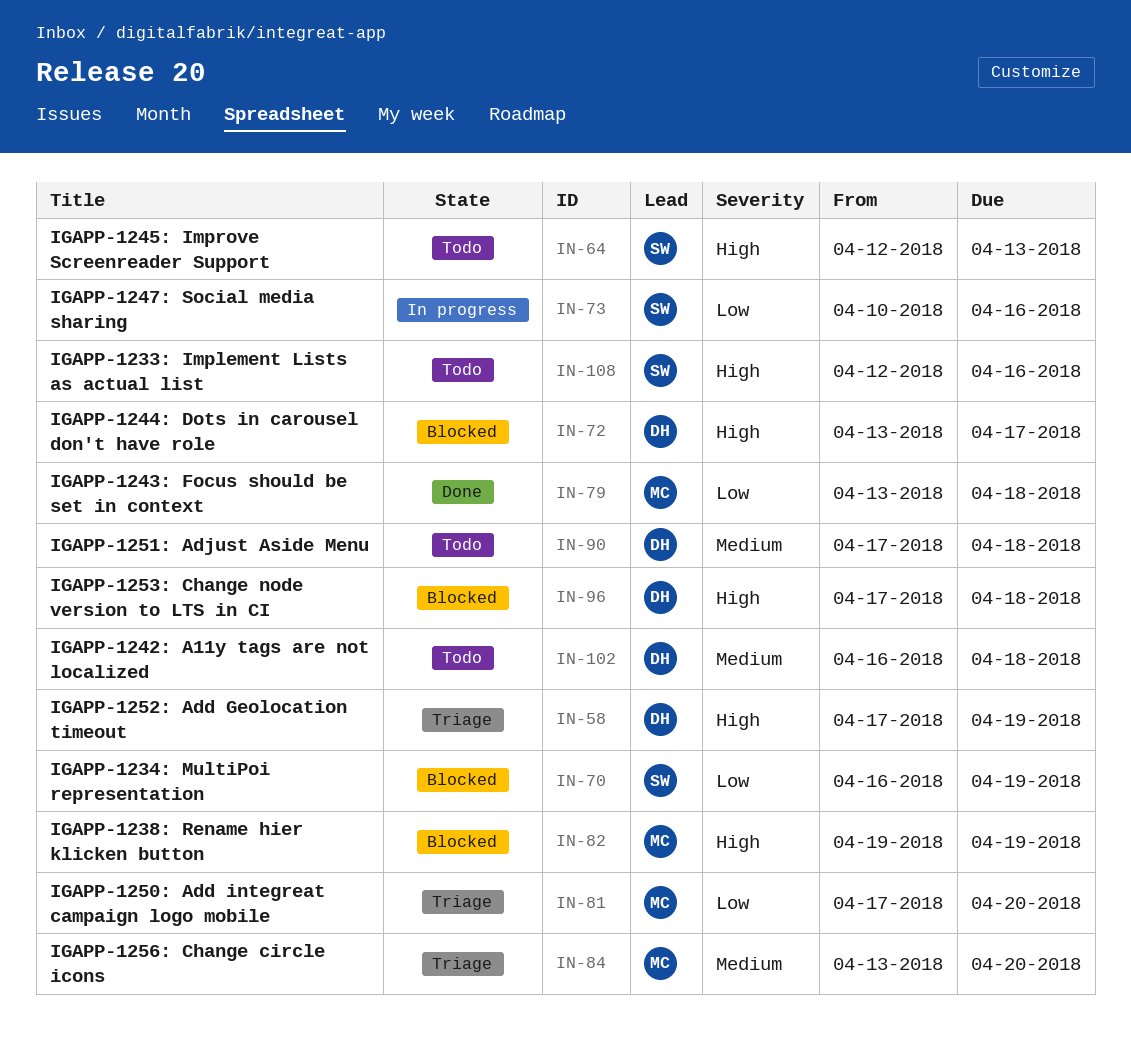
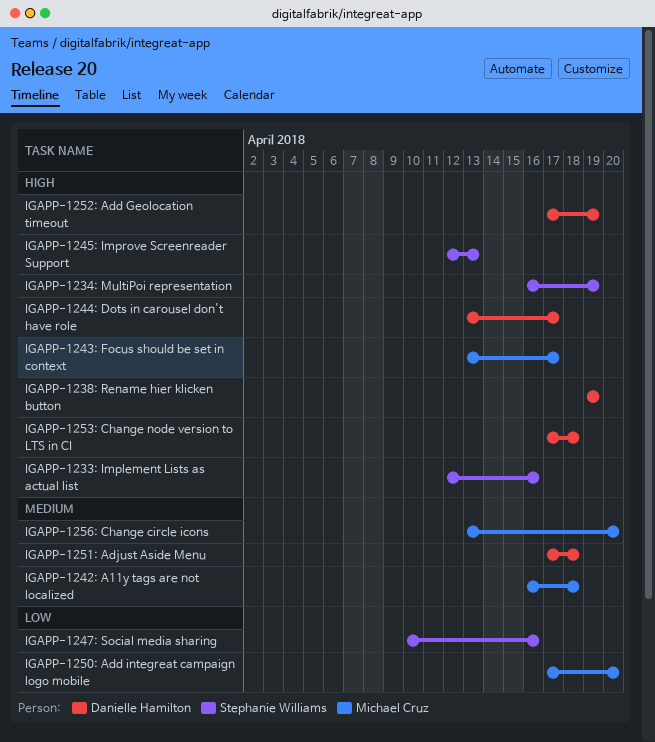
IGAPP-1234: MultiPoi representation, priority: Low -> High
IGAPP-1238: Rename hier klicken button, owner: Michael Cruz -> Danielle Hamilton
IGAPP-1242: A11y tags are not localized, owner: Danielle Hamilton -> Michael Cruz
IGAPP-1243: Focus should be set in context, priority: Low -> High
IGAPP-1243: Focus should be set in context, due: Apr 18 -> Apr 17

